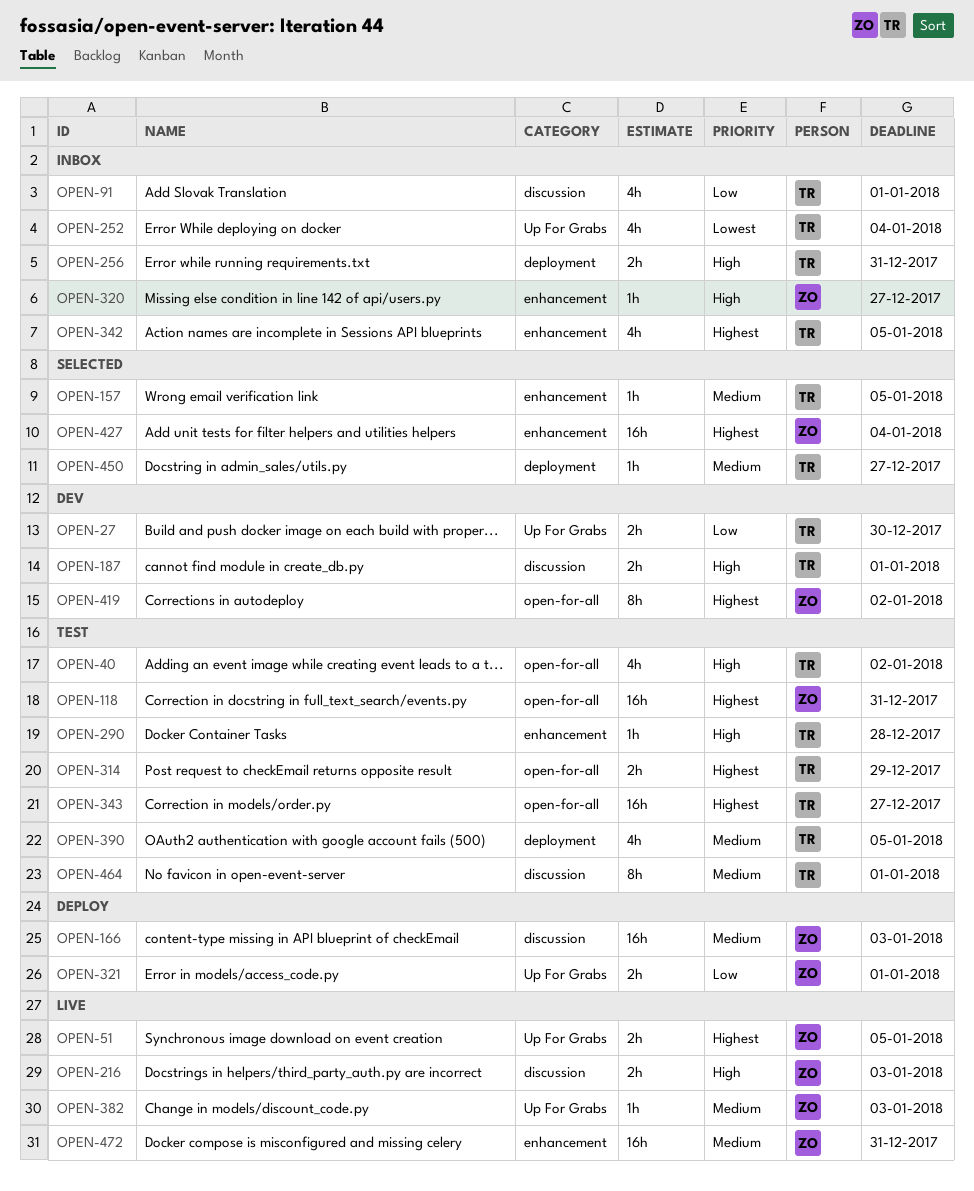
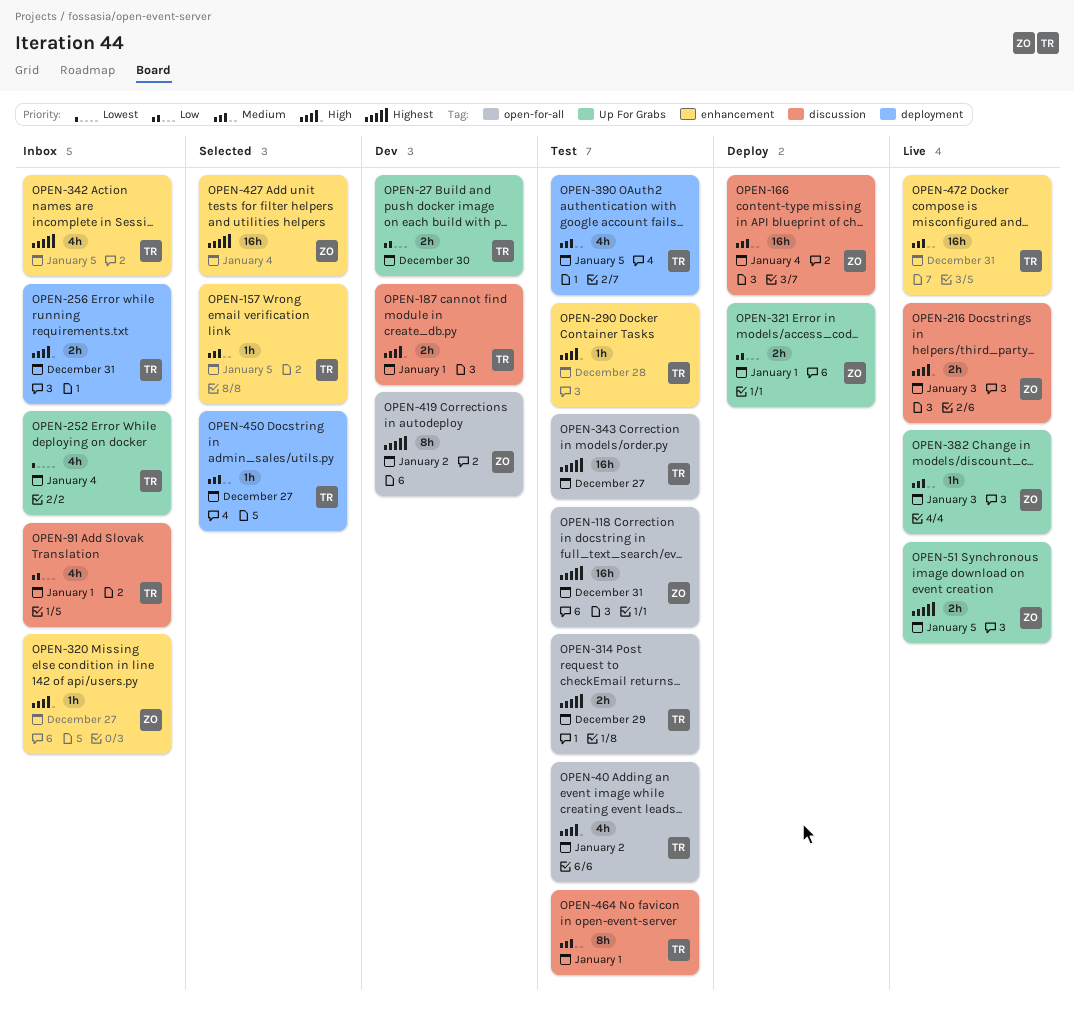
OPEN-166, due: Jan 3 -> Jan 4
OPEN-472, owner: ZO -> TR

